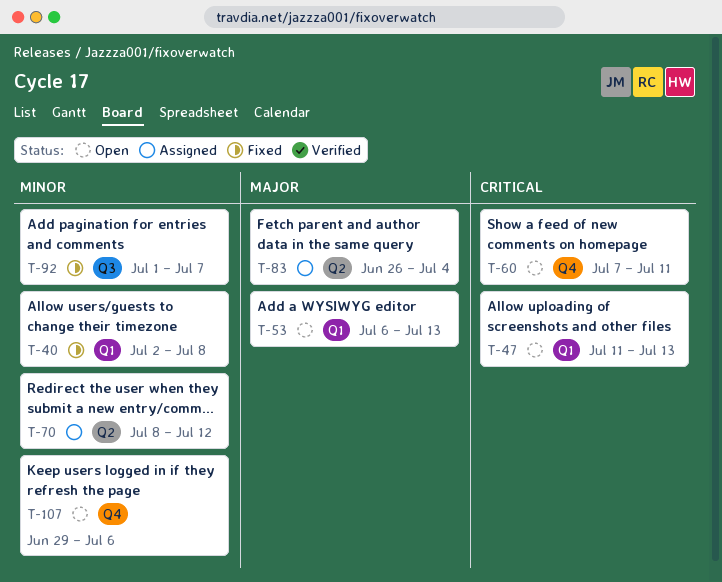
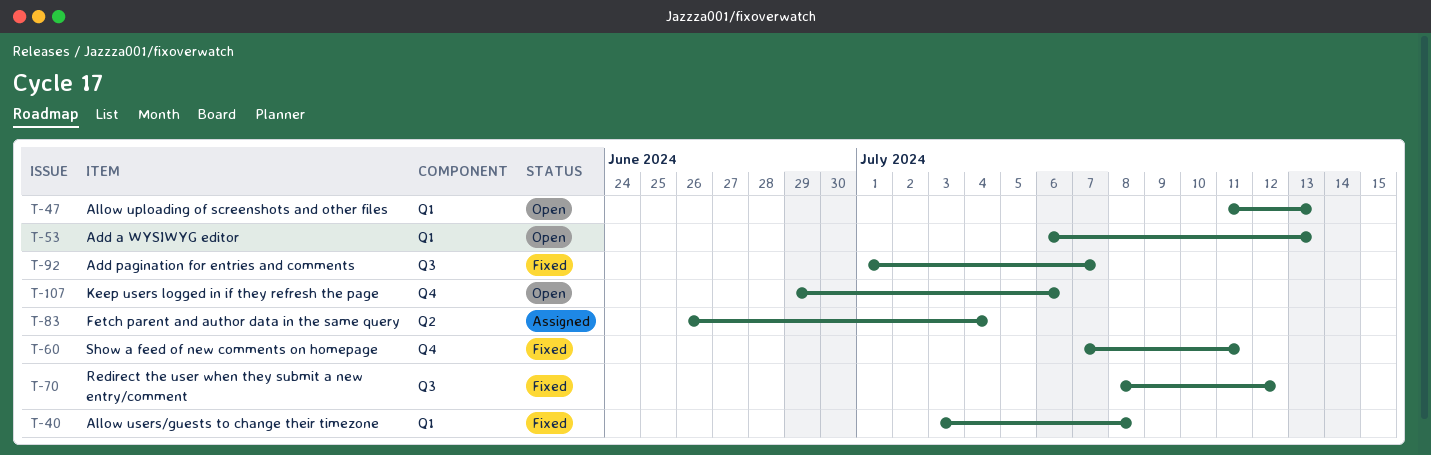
T-40, start: Jul 2 -> Jul 3
T-60, status: Open -> Fixed
T-70, status: Assigned -> Fixed
T-70, label: Q2 -> Q3

